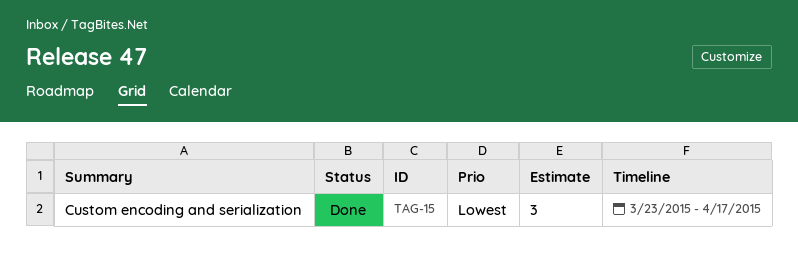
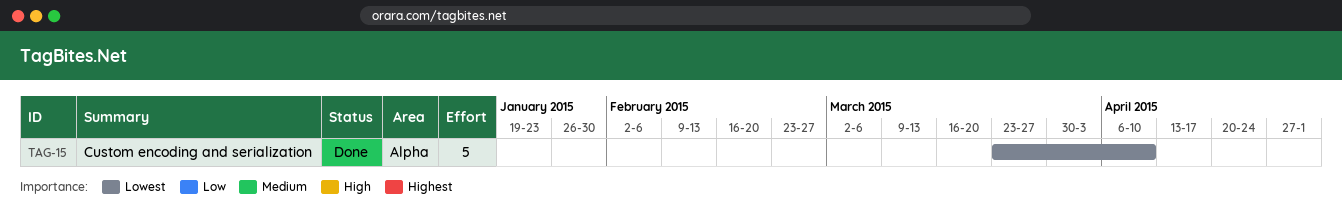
TAG-15, estimate: 3 -> 5
TAG-15, due: Apr 17 -> Apr 10

